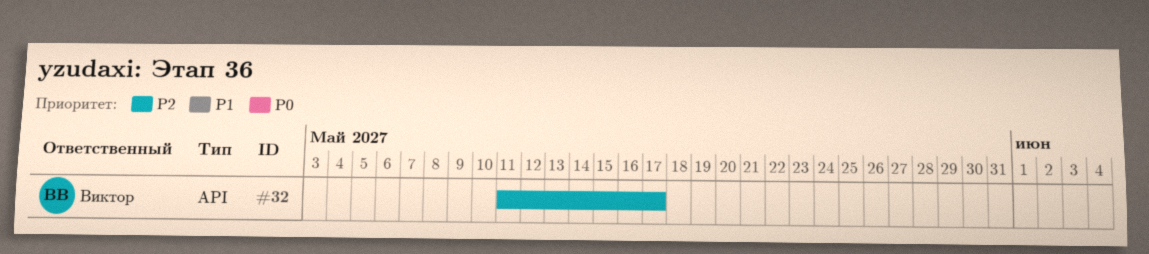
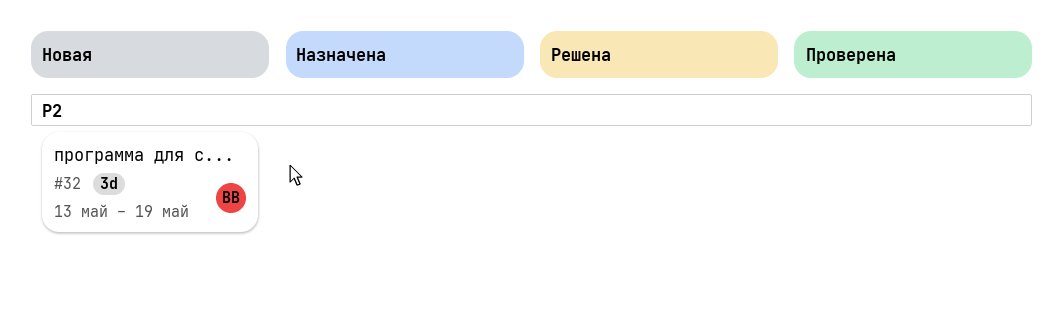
#32, start: May 11 -> May 13
#32, due: May 17 -> May 19

